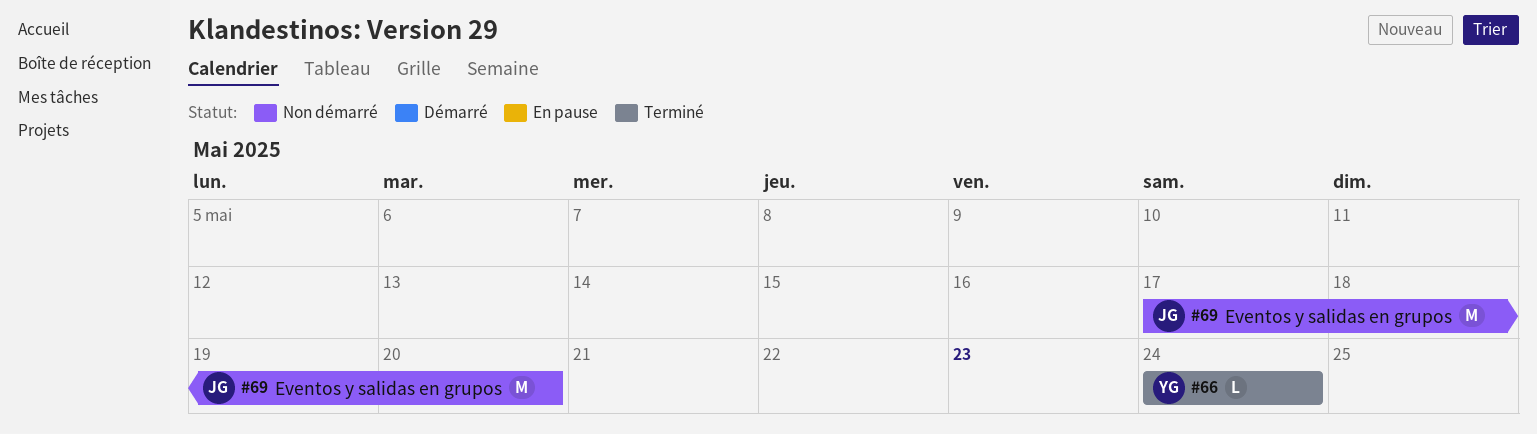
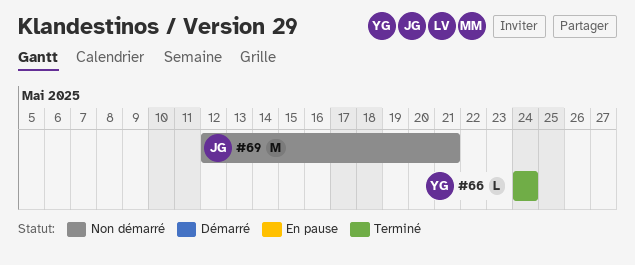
#69, start: May 17 -> May 12
#69, due: May 20 -> May 21

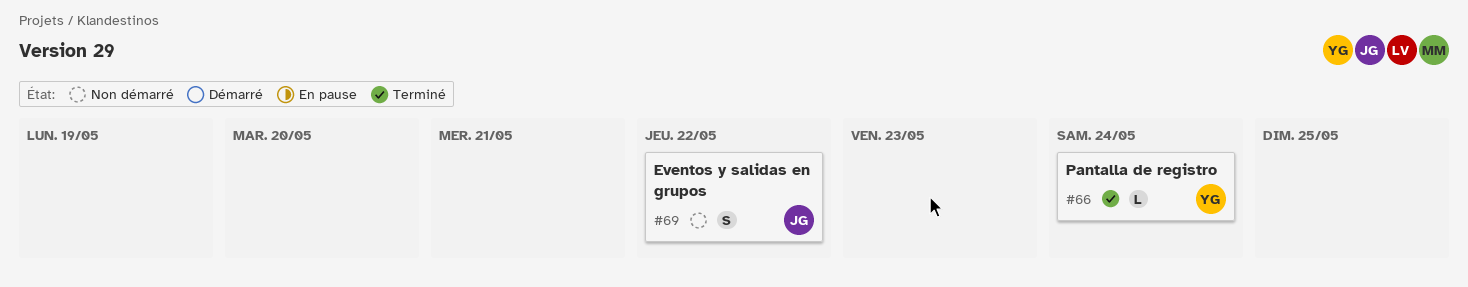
#69, estimate: M -> S
#69, due: May 21 -> May 22

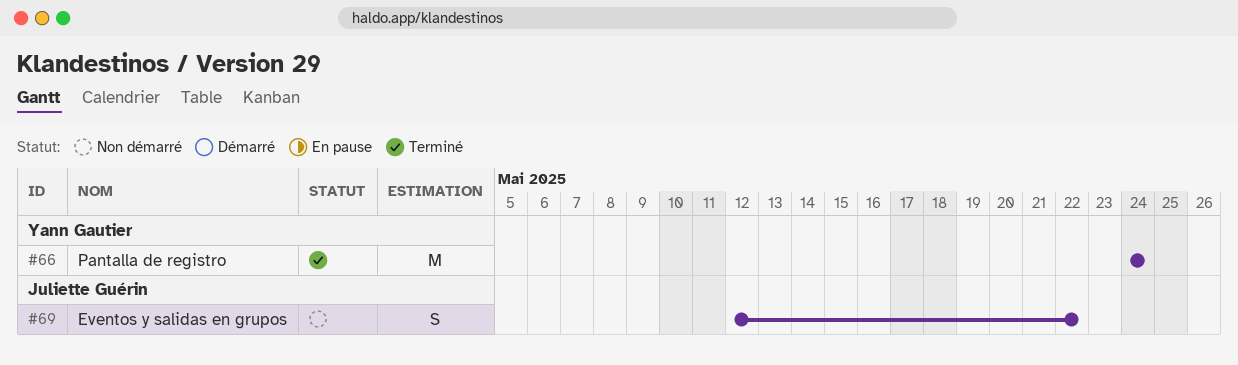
#66, estimate: L -> M

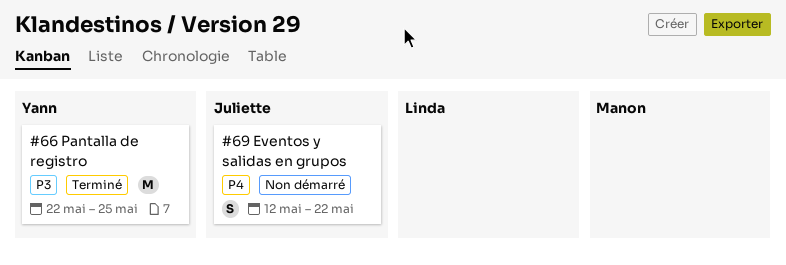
#66, start: May 24 -> May 22
#66, due: May 24 -> May 25

